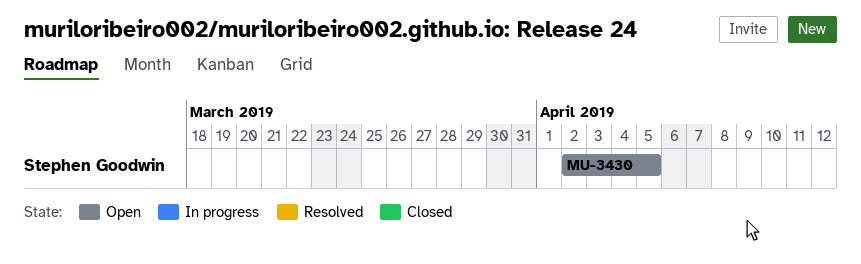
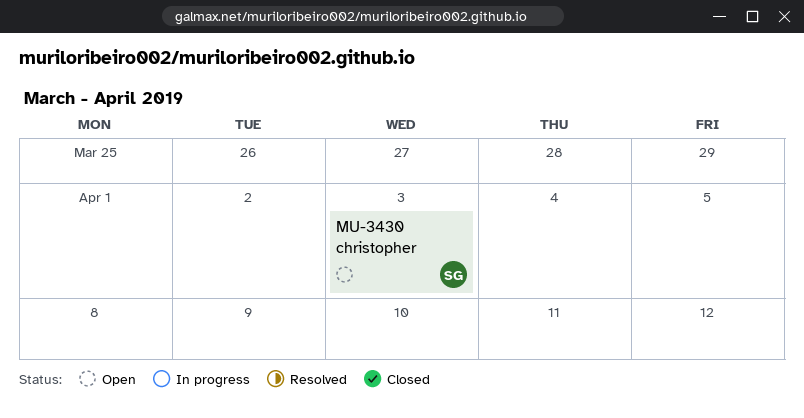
MU-3430, due: Apr 5 -> Apr 3

